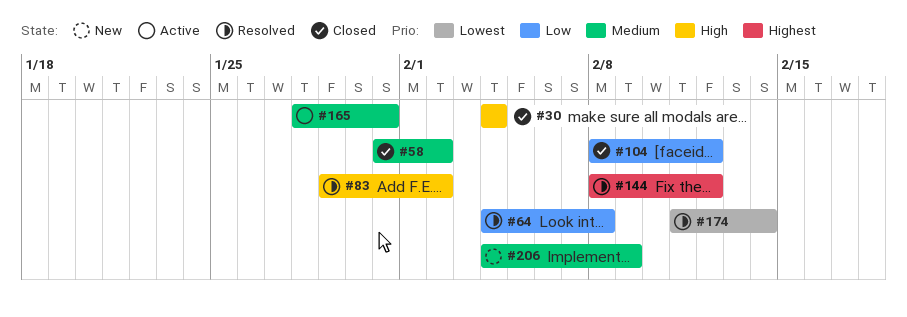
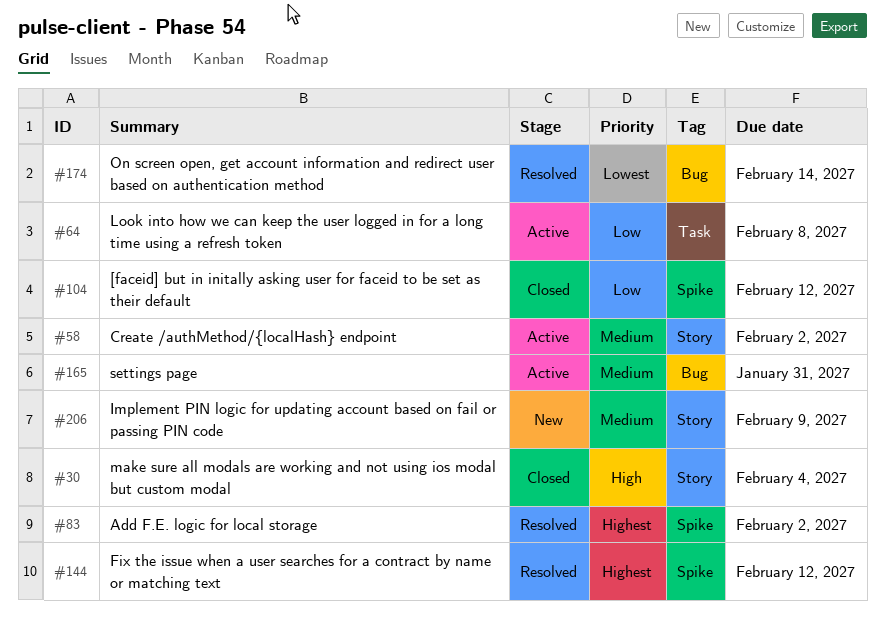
#58, status: Closed -> Active
#64, status: Resolved -> Active
#83, priority: High -> Highest

